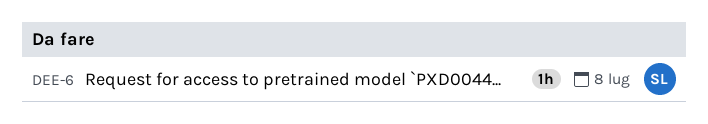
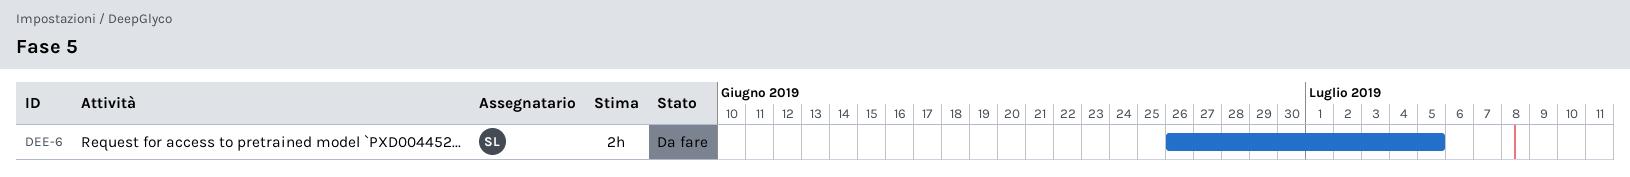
DEE-6, estimate: 1h -> 2h
DEE-6, due: Jul 8 -> Jul 5

